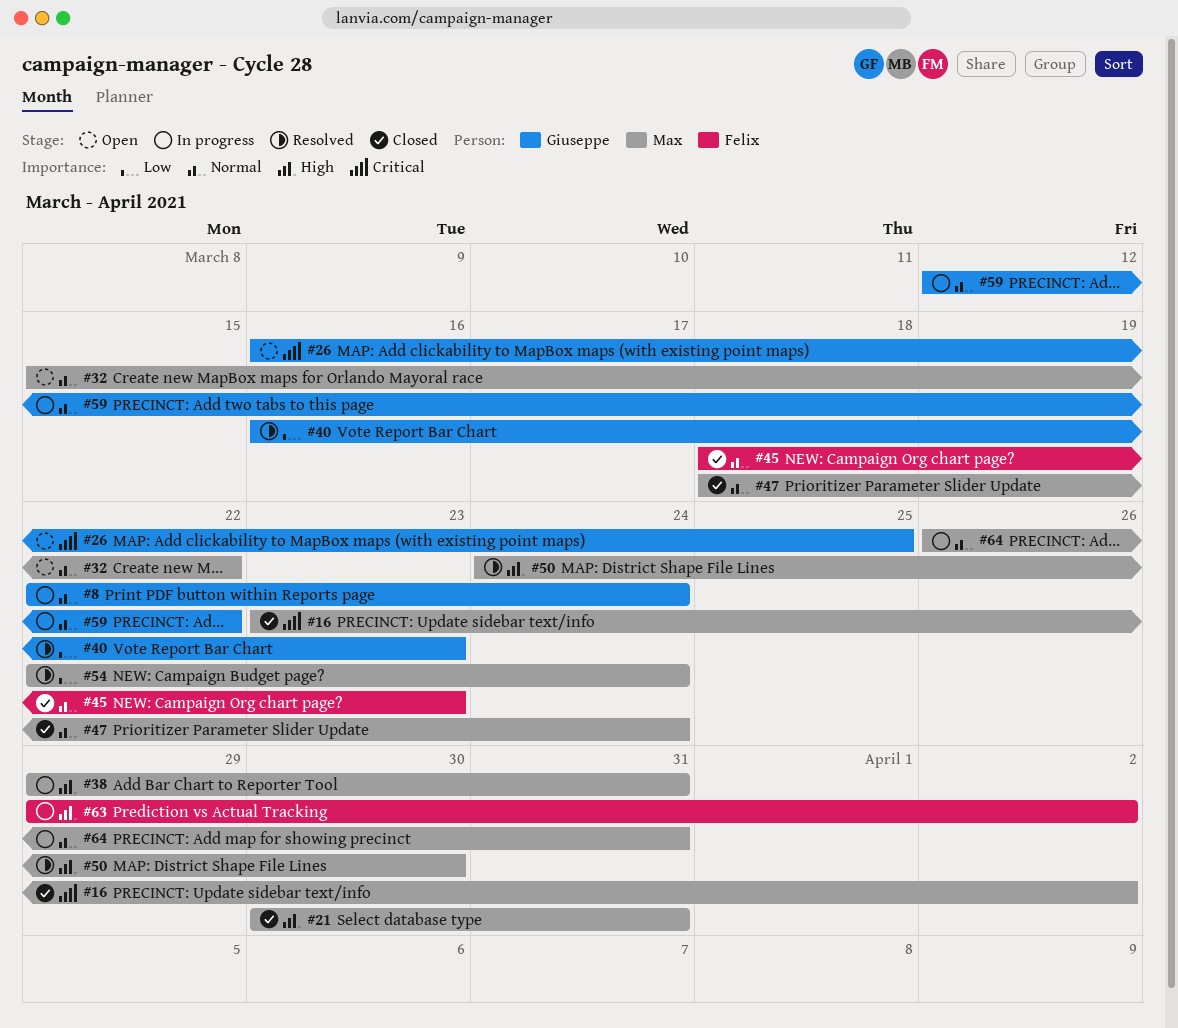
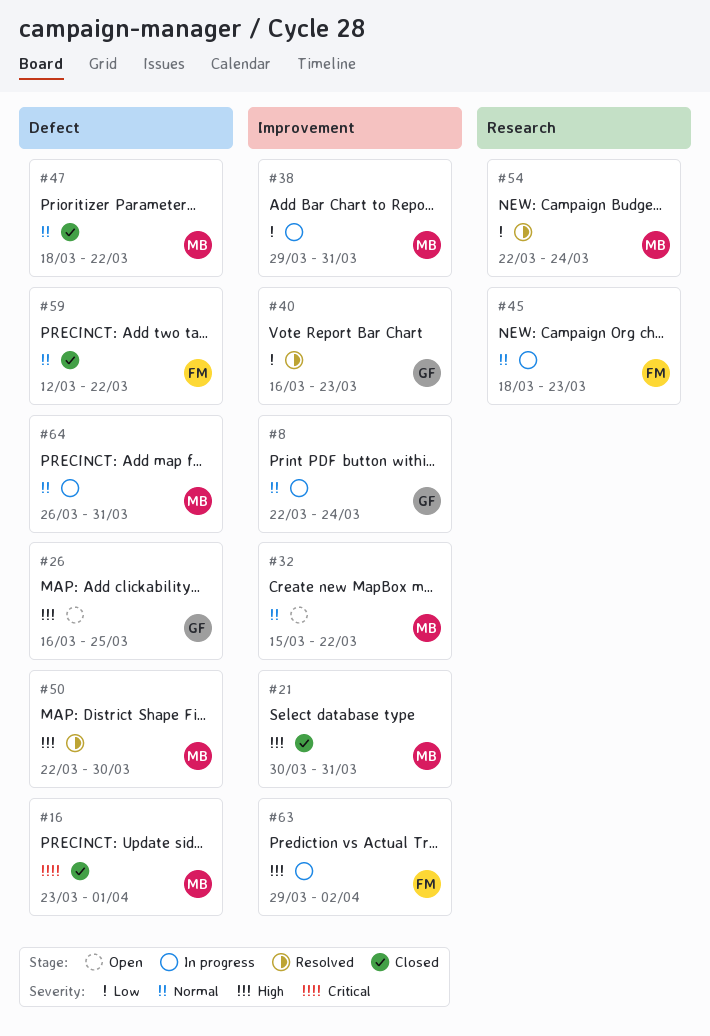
#16, due: Apr 2 -> Apr 1
#26, priority: Critical -> High
#38, priority: High -> Low
#45, status: Closed -> In progress
#47, due: Mar 24 -> Mar 22
#50, start: Mar 24 -> Mar 22
#59, status: In progress -> Closed
#59, owner: Giuseppe -> Felix

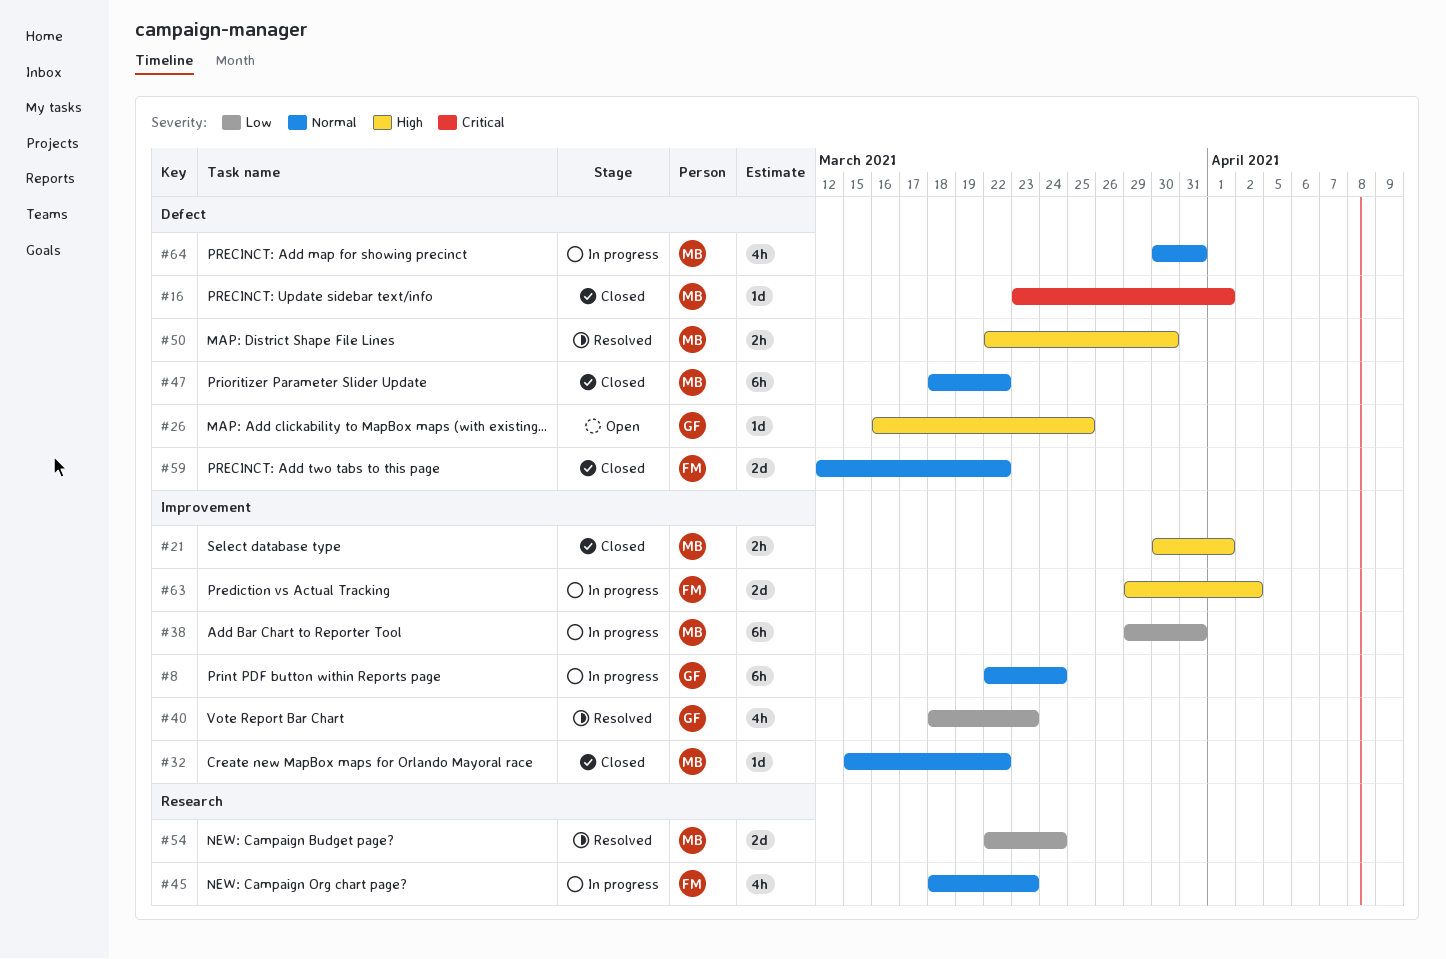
#21, due: Mar 31 -> Apr 1
#32, status: Open -> Closed
#40, start: Mar 16 -> Mar 18
#64, start: Mar 26 -> Mar 30

